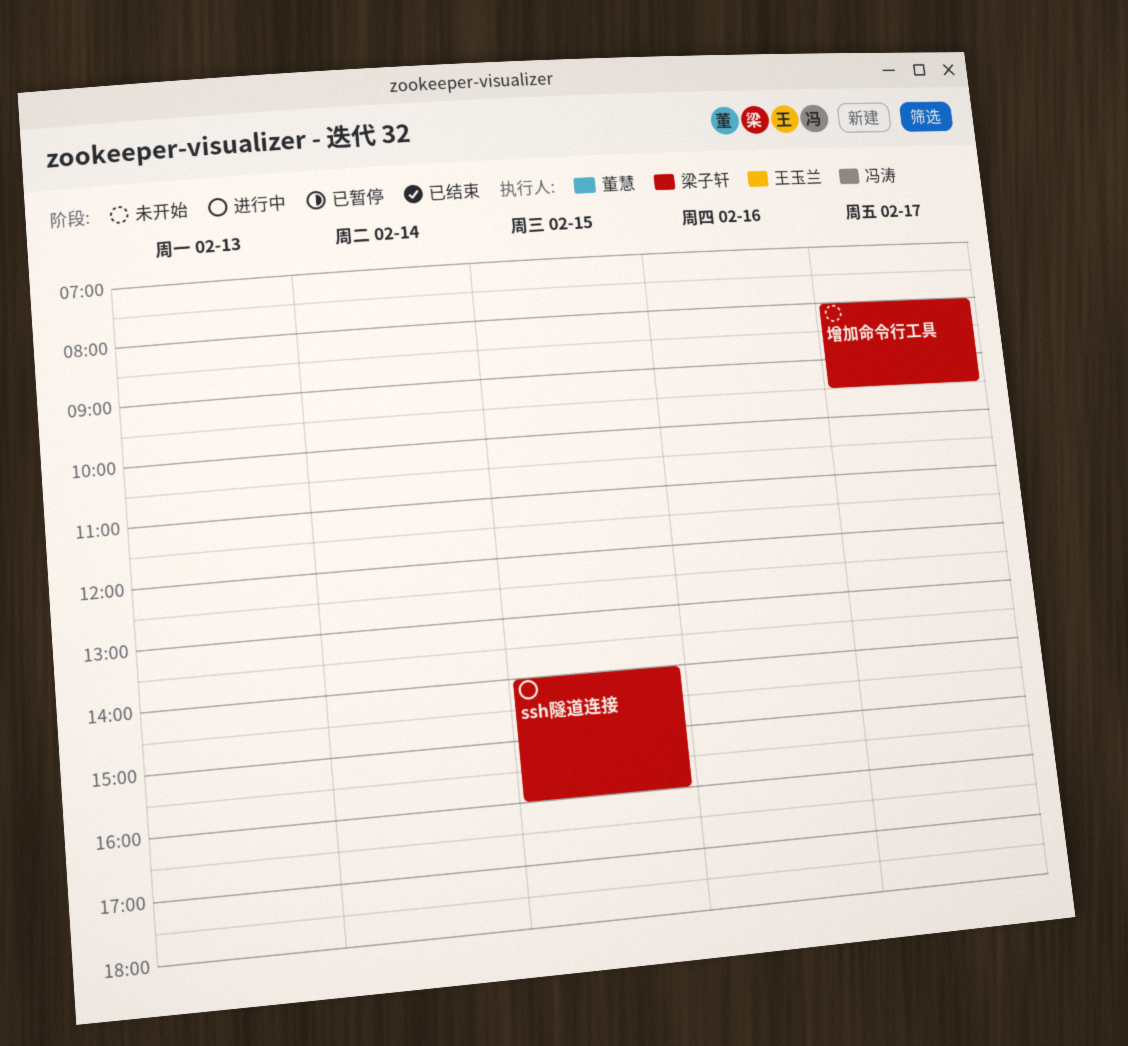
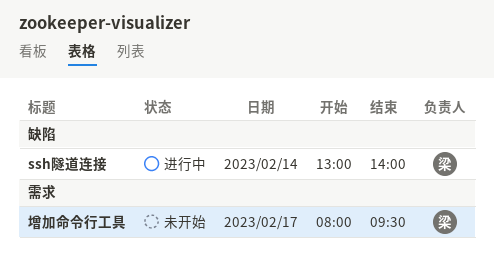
ssh隧道连接, day: Feb 15 -> Feb 14
ssh隧道连接, begins: 14:00 -> 13:00
ssh隧道连接, ends: 16:00 -> 14:00

